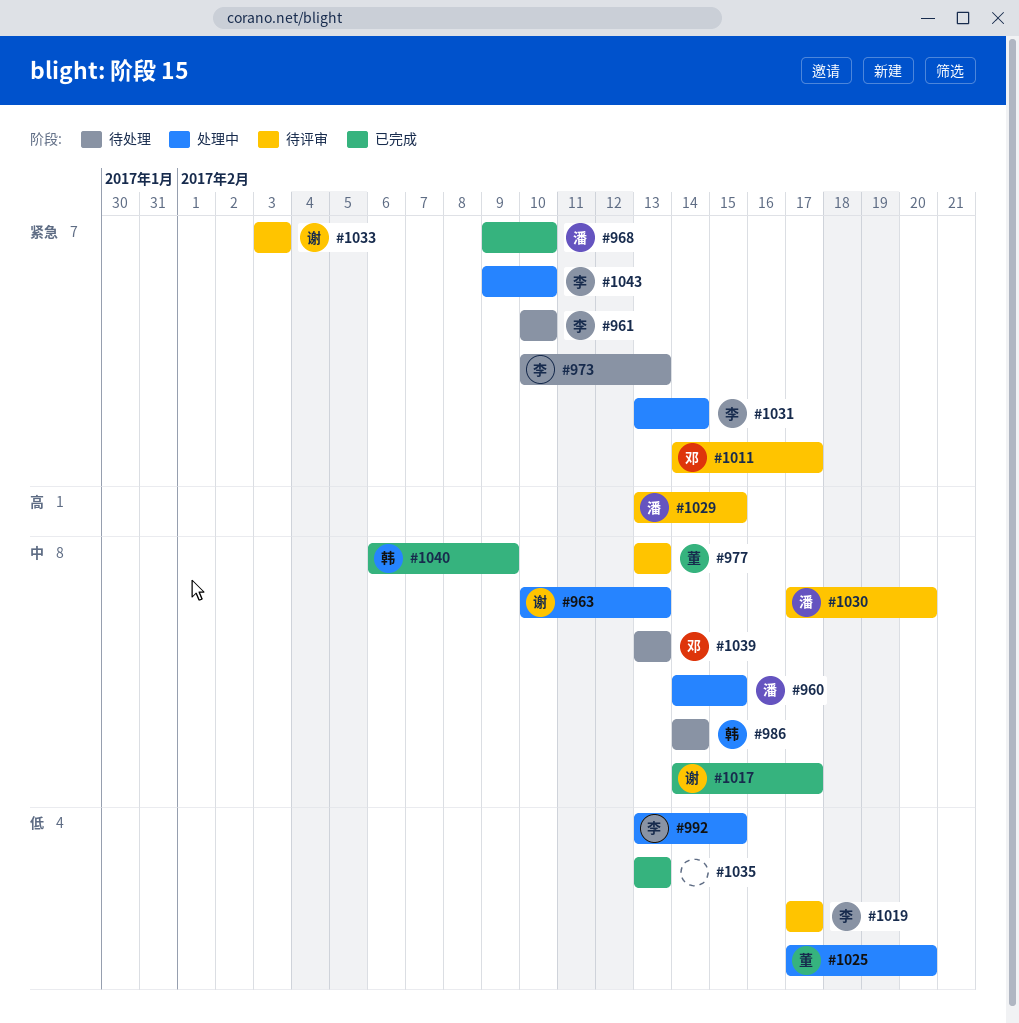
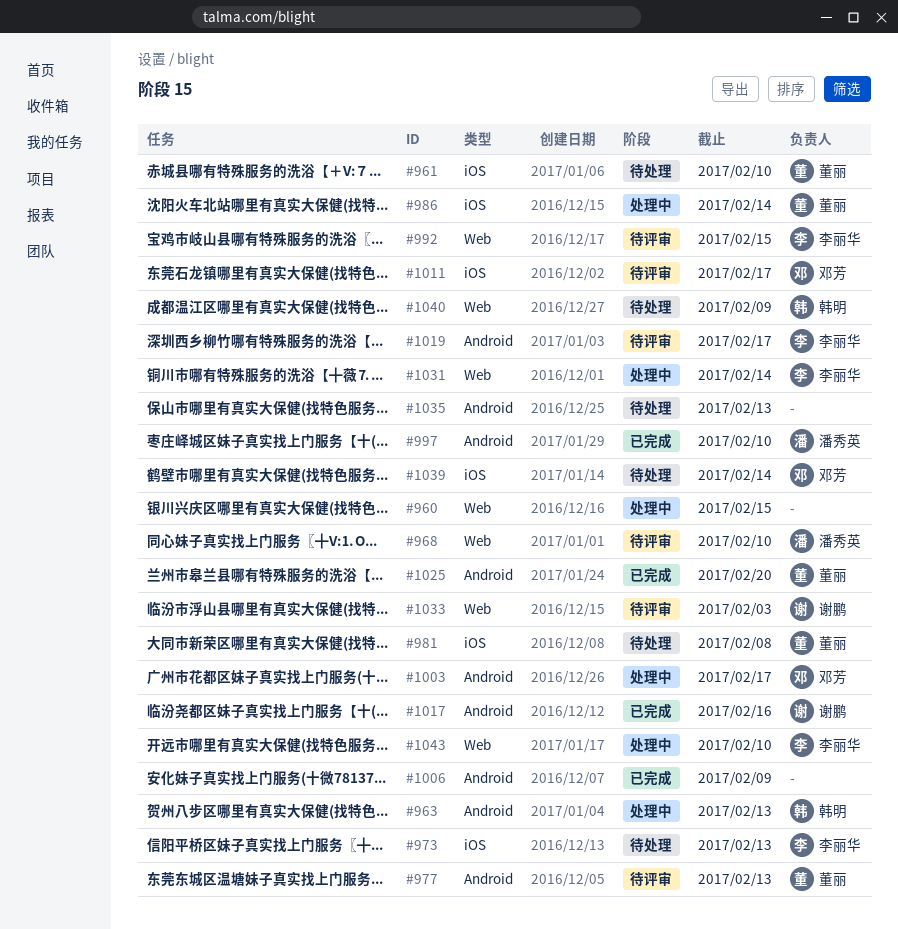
#960, owner: 潘秀英 -> none
#961, owner: 李丽华 -> 董丽
#963, owner: 谢鹏 -> 韩明
#968, status: 已完成 -> 待评审
#981: none -> present
#986, status: 待处理 -> 处理中
#986, owner: 韩明 -> 董丽
#992, status: 处理中 -> 待评审
#997: none -> present
#1003: none -> present
#1006: none -> present
#1017, due: Feb 17 -> Feb 16
#1025, status: 处理中 -> 已完成
#1029: present -> none
#1030: present -> none
#1035, status: 已完成 -> 待处理
#1039, due: Feb 13 -> Feb 14
#1040, status: 已完成 -> 待处理

